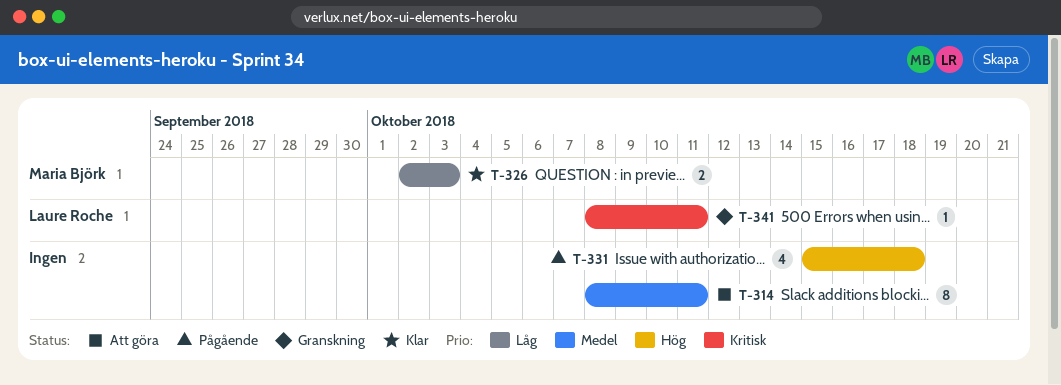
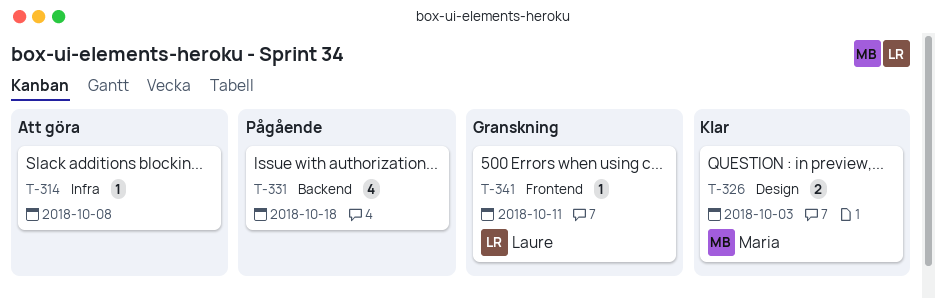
T-314, estimate: 8 -> 1
T-314, due: Oct 11 -> Oct 8

